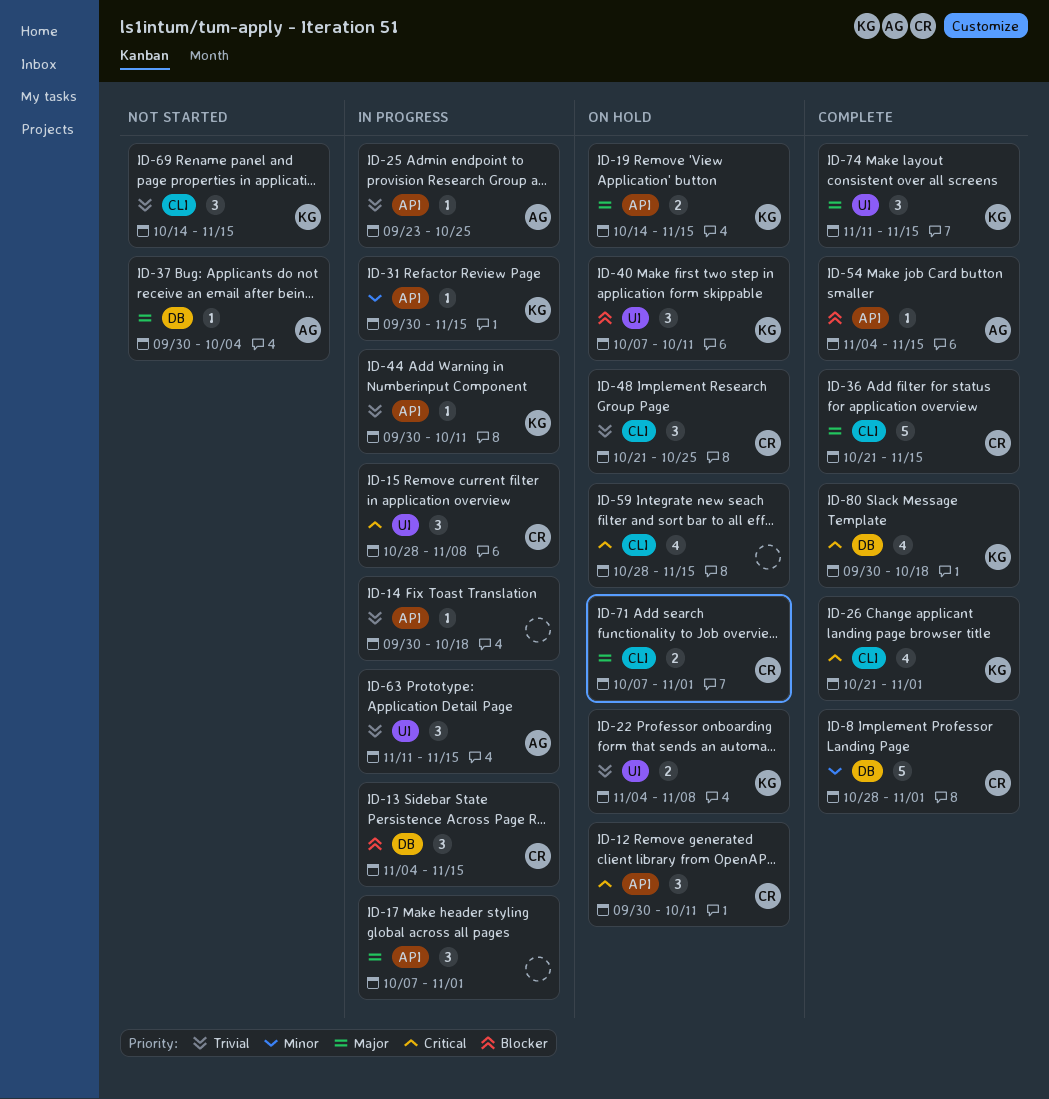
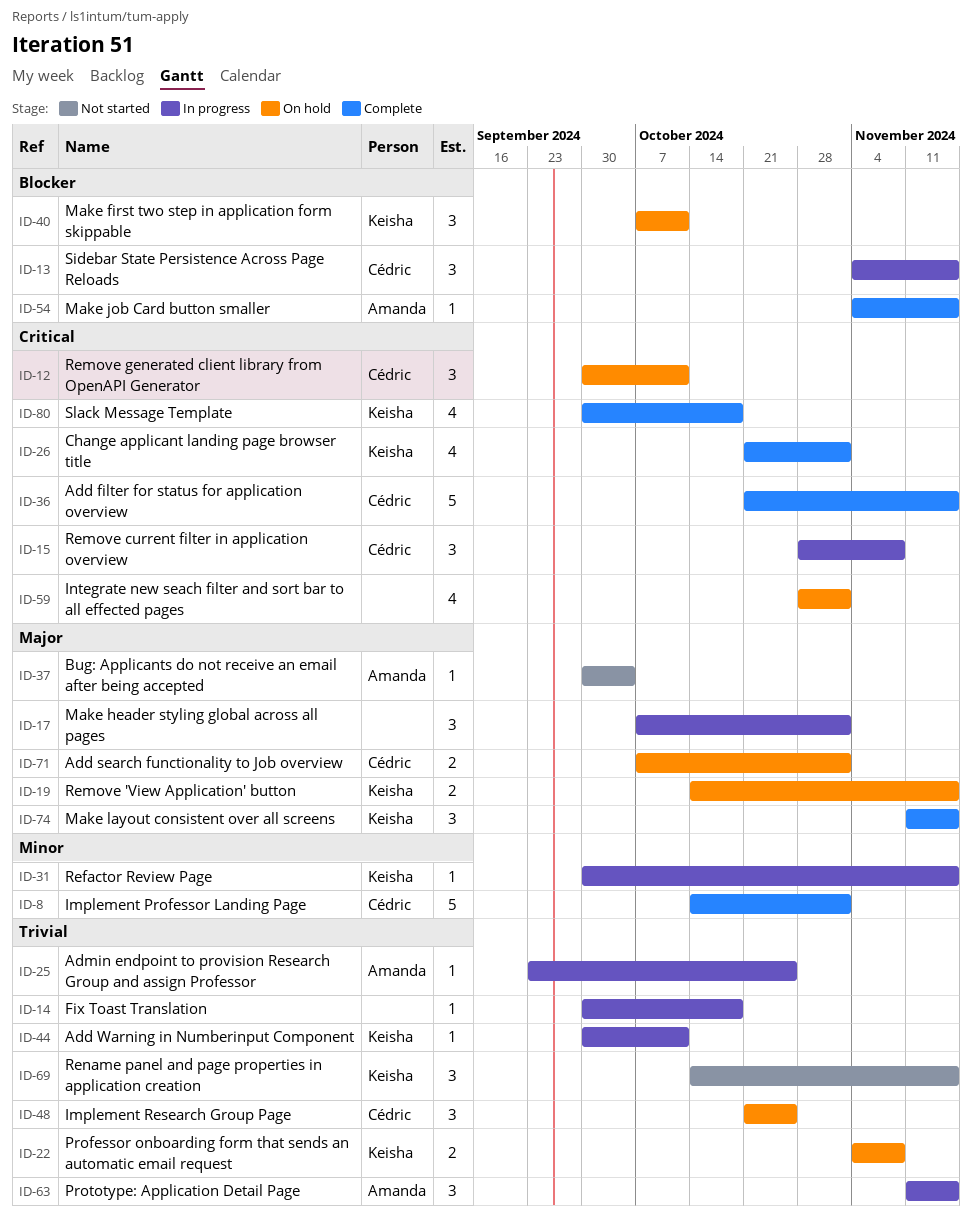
ID-8, start: Oct 28 -> Oct 14
ID-36, priority: Major -> Critical
ID-59, due: Nov 15 -> Nov 1

